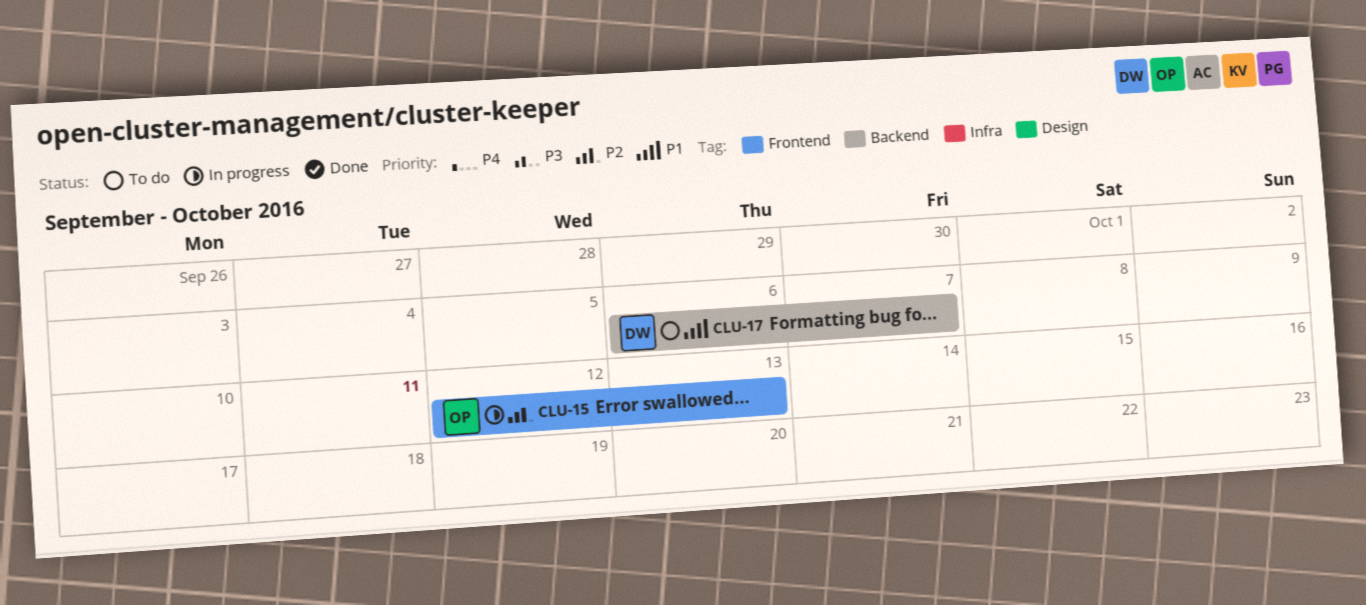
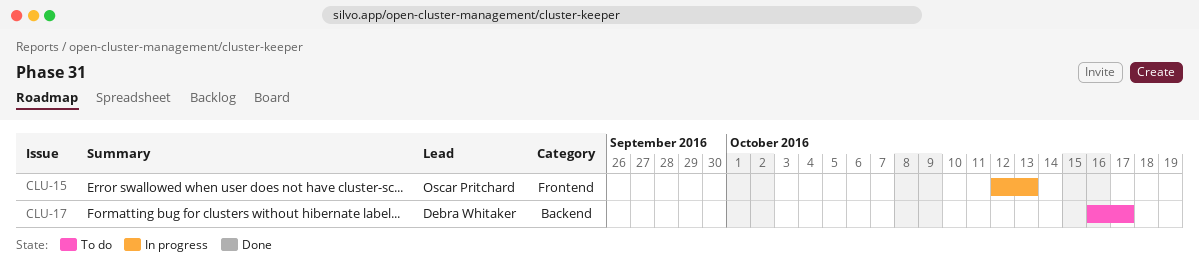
CLU-17, start: Oct 6 -> Oct 16
CLU-17, due: Oct 7 -> Oct 17

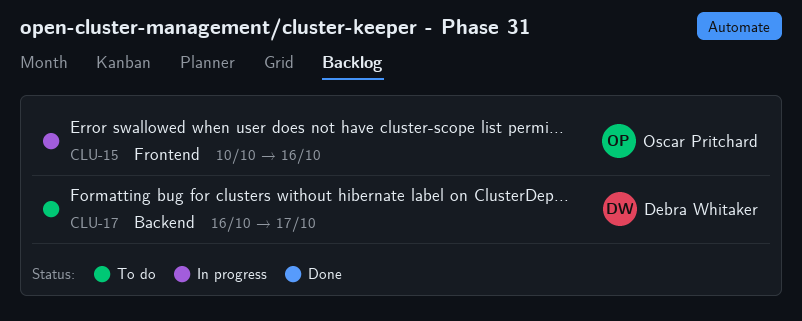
CLU-15, start: Oct 12 -> Oct 10
CLU-15, due: Oct 13 -> Oct 16

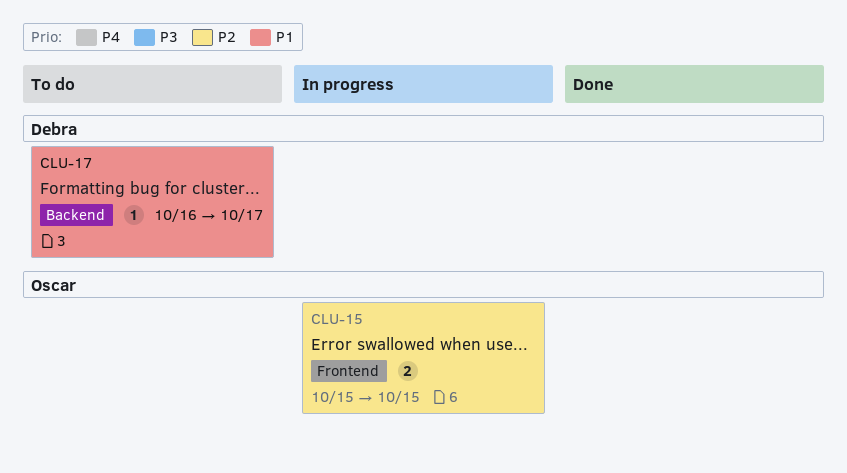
CLU-15, start: Oct 10 -> Oct 15
CLU-15, due: Oct 16 -> Oct 15

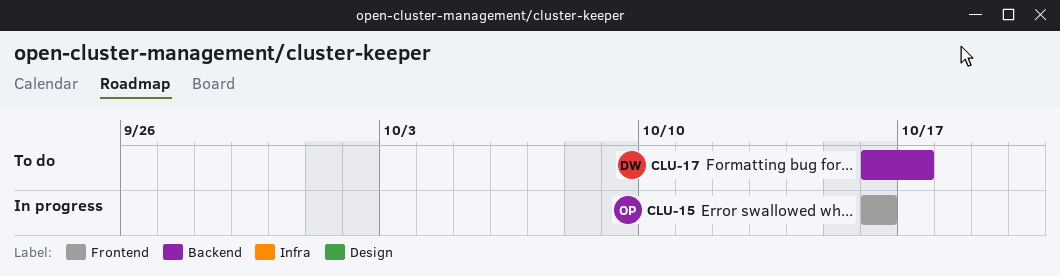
CLU-15, start: Oct 15 -> Oct 16
CLU-15, due: Oct 15 -> Oct 16

